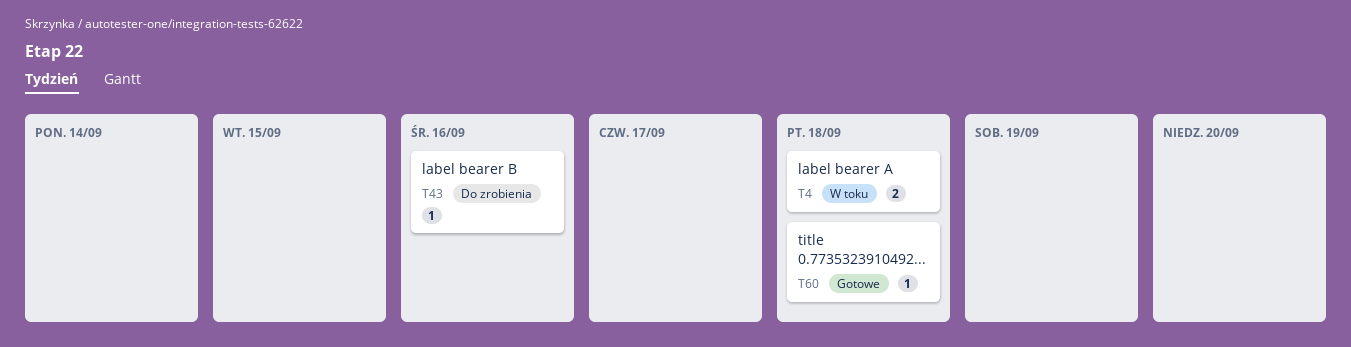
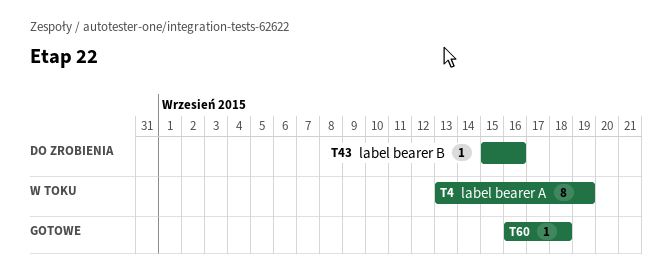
T4, estimate: 2 -> 8
T4, due: Sep 18 -> Sep 19

